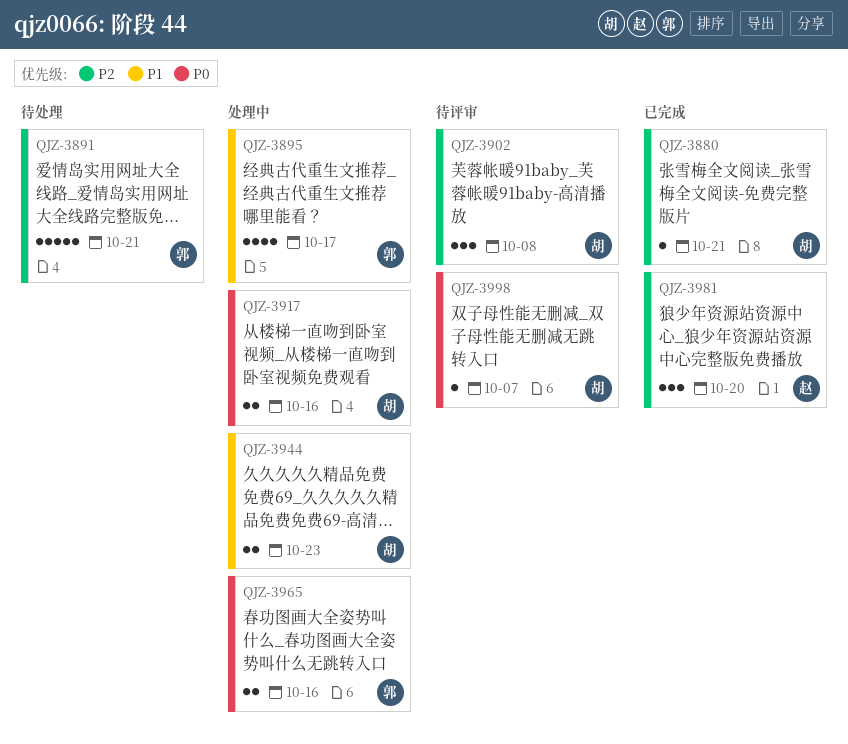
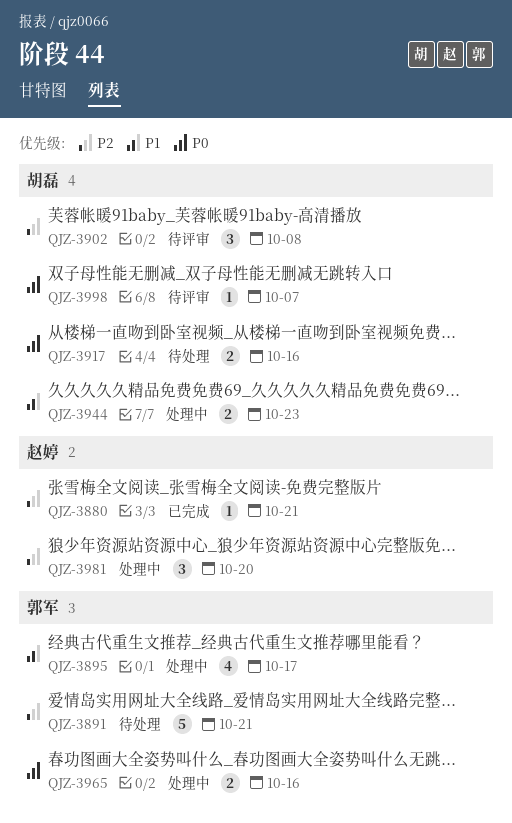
QJZ-3880, owner: 胡磊 -> 赵婷
QJZ-3917, status: 处理中 -> 待处理
QJZ-3981, status: 已完成 -> 处理中

